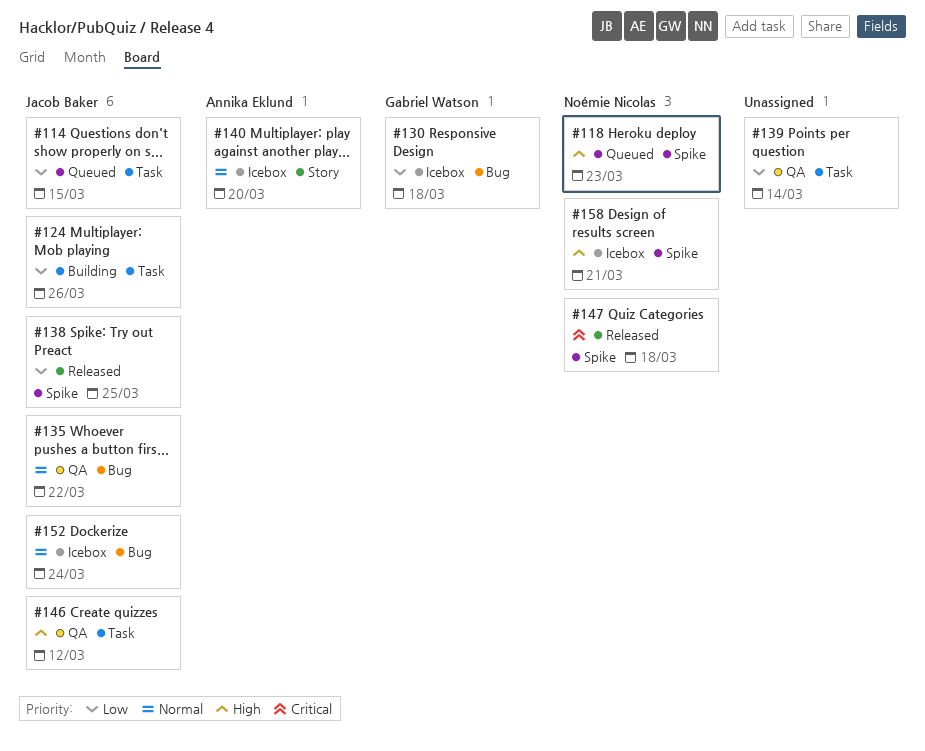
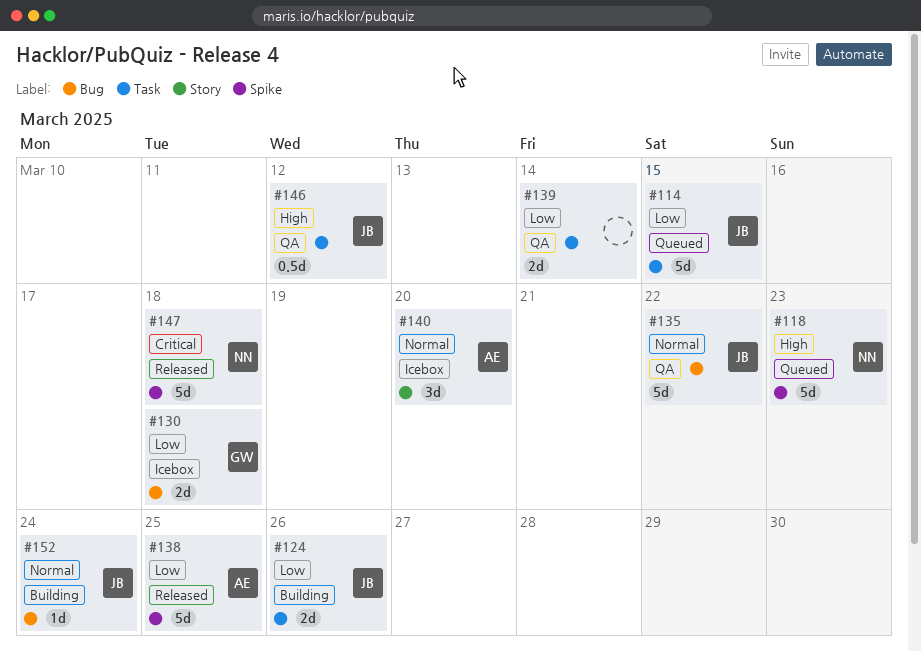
#138, owner: Jacob Baker -> Annika Eklund
#152, status: Icebox -> Building
#158: present -> none

